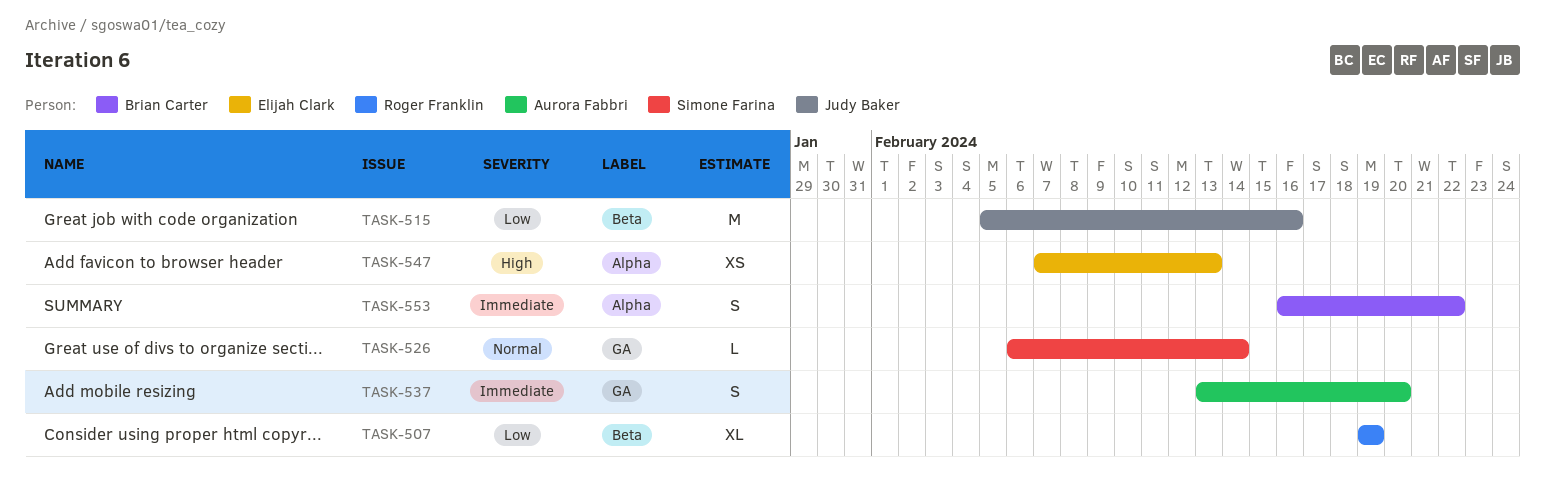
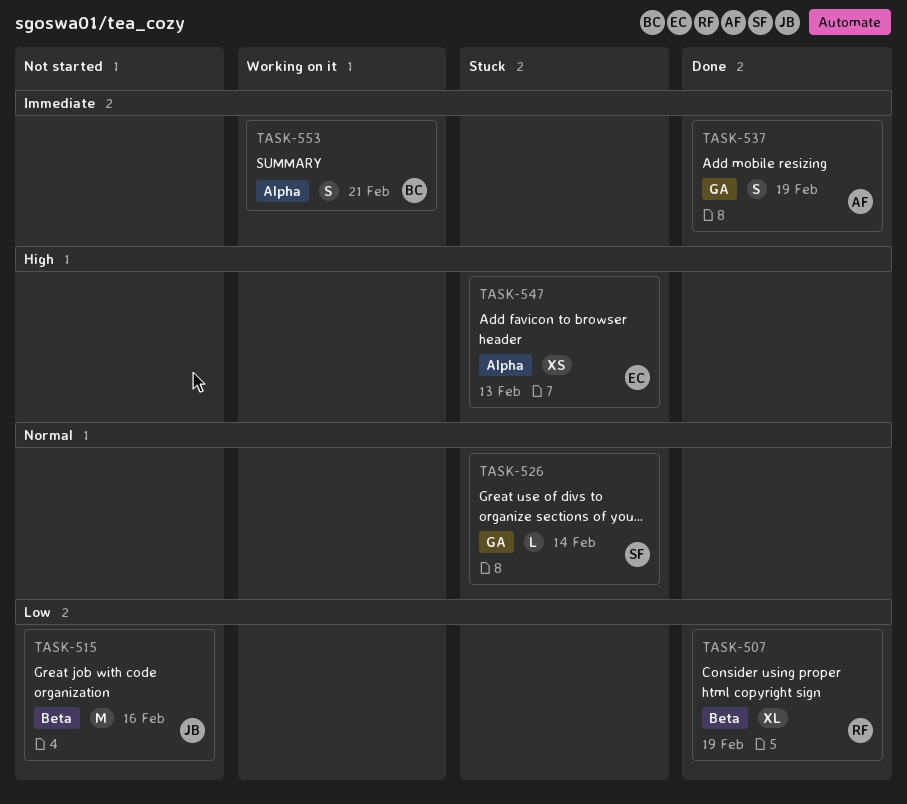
TASK-537, due: Feb 20 -> Feb 19
TASK-553, due: Feb 22 -> Feb 21

